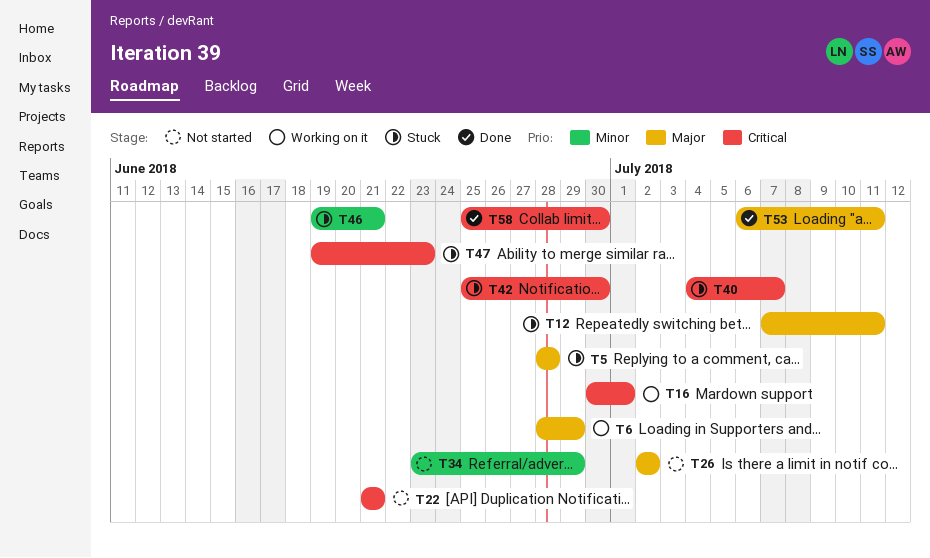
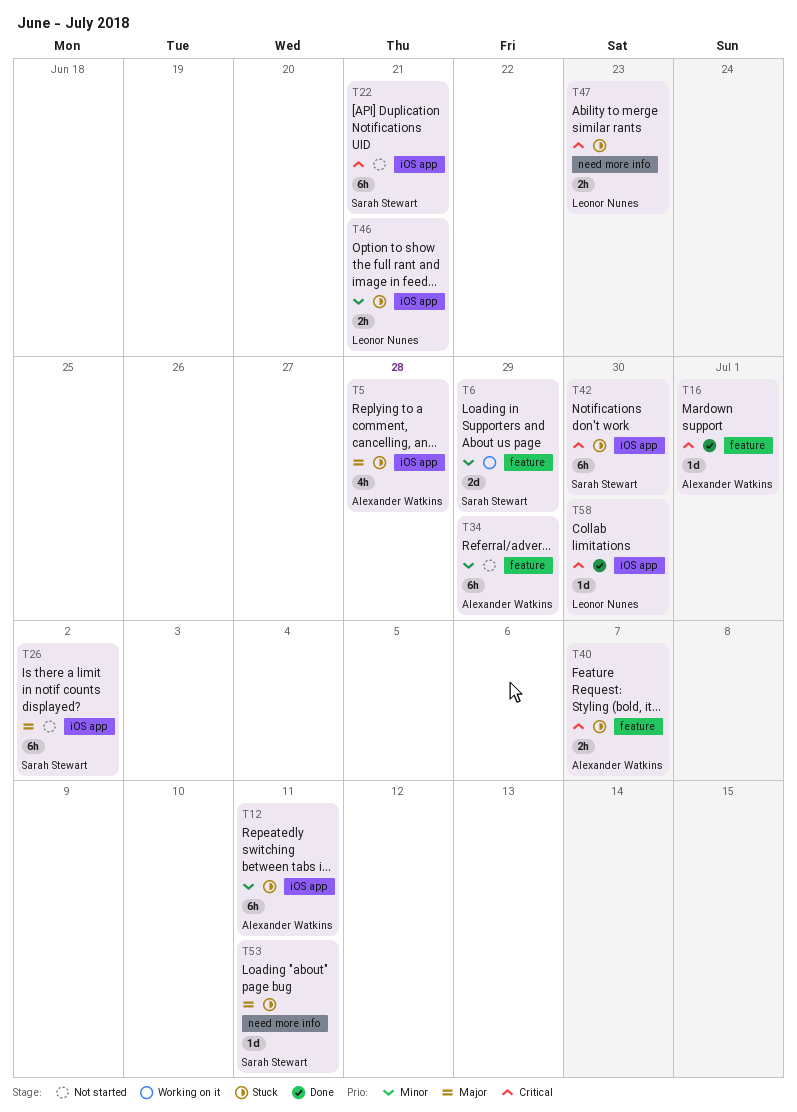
T6, priority: Major -> Minor
T12, priority: Major -> Minor
T16, status: Working on it -> Done
T53, status: Done -> Stuck

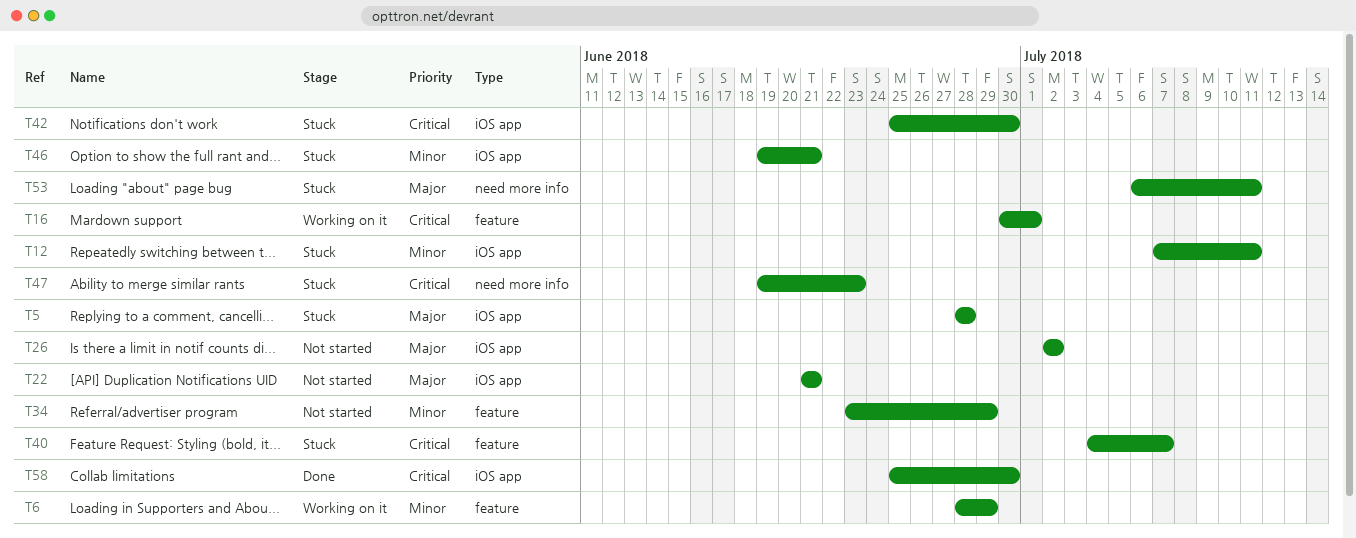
T16, status: Done -> Working on it
T22, priority: Critical -> Major

